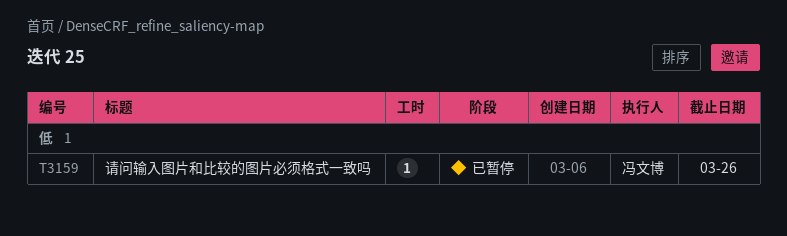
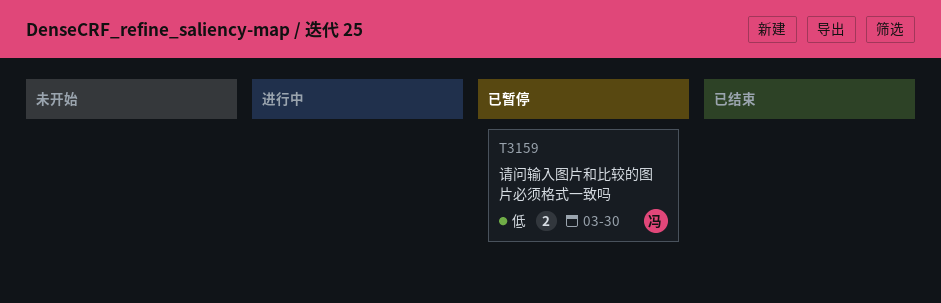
T3159, estimate: 1 -> 2
T3159, due: Mar 26 -> Mar 30

